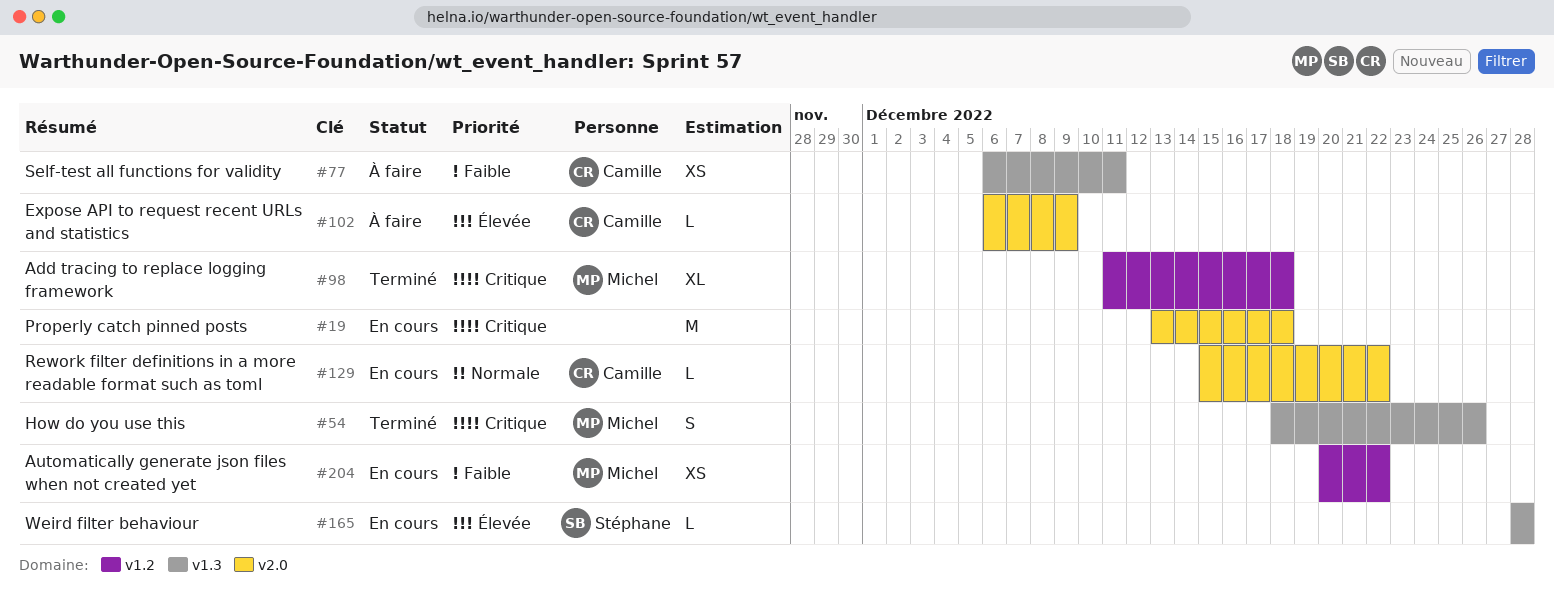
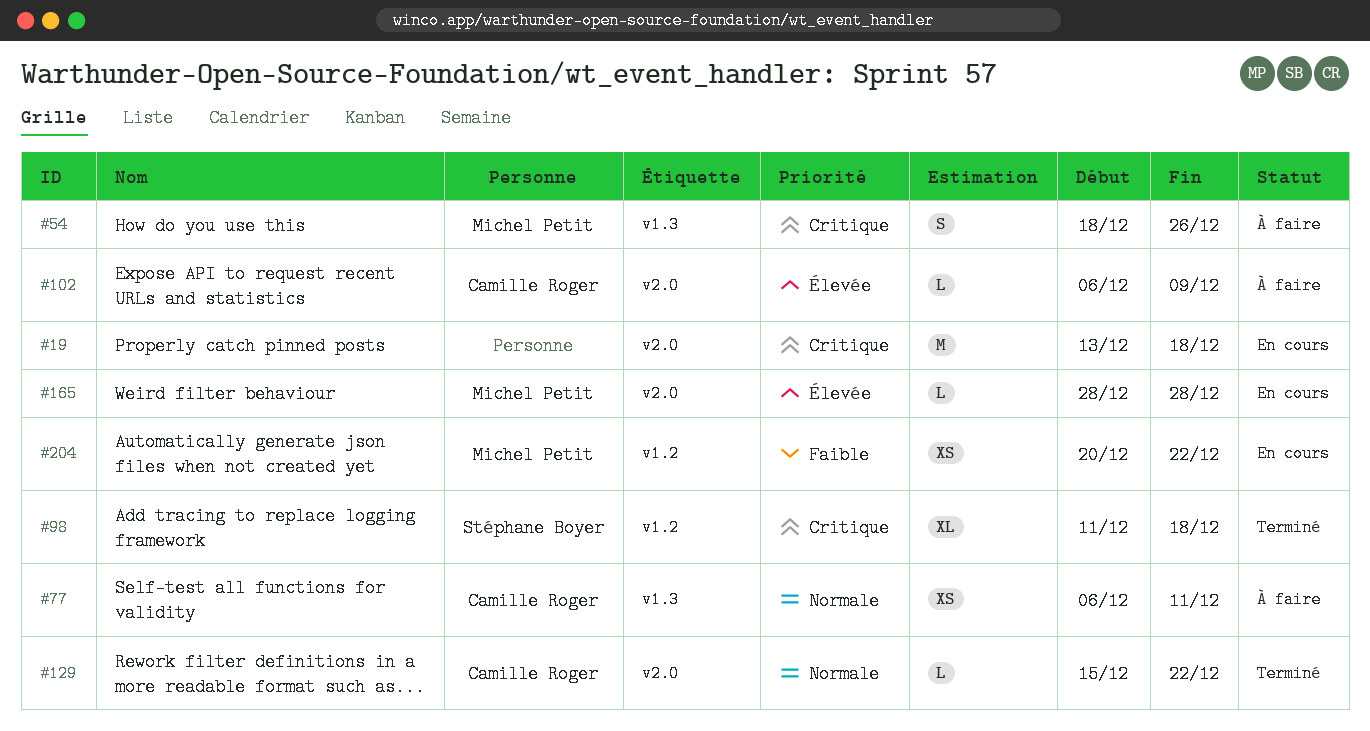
#54, status: Terminé -> À faire
#77, priority: Faible -> Normale
#98, owner: Michel Petit -> Stéphane Boyer
#129, status: En cours -> Terminé
#165, owner: Stéphane Boyer -> Michel Petit
#165, label: v1.3 -> v2.0

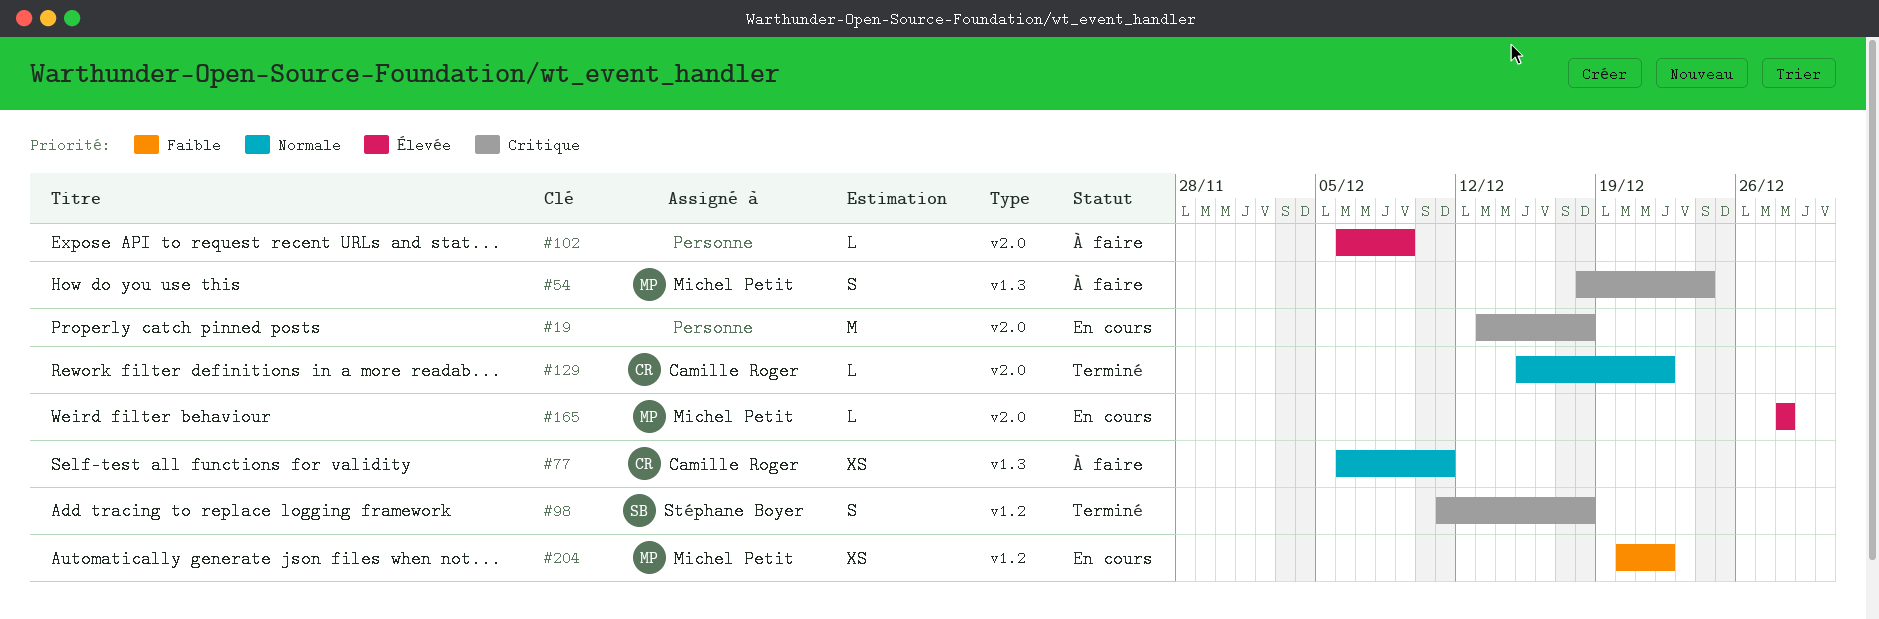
#54, due: Dec 26 -> Dec 24
#98, estimate: XL -> S
#102, owner: Camille Roger -> none

